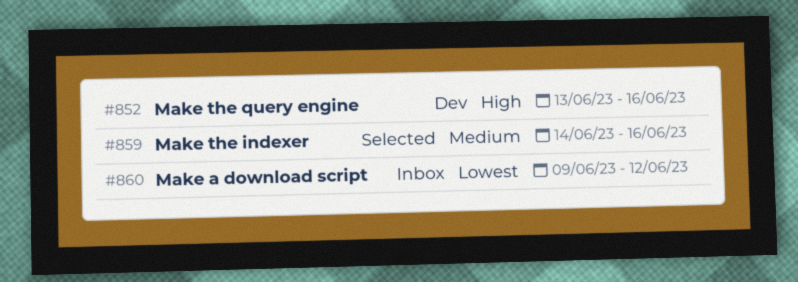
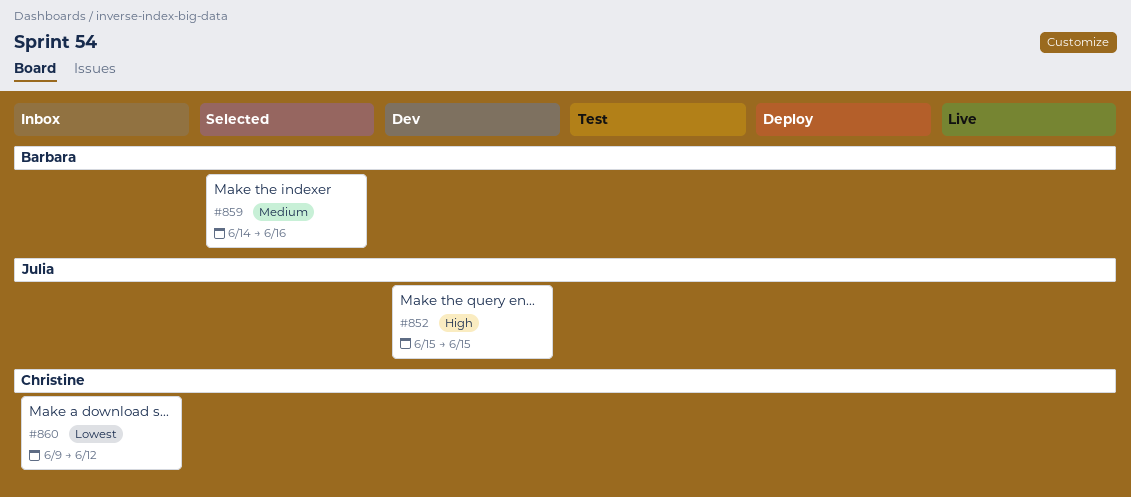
#852, start: Jun 13 -> Jun 15
#852, due: Jun 16 -> Jun 15

